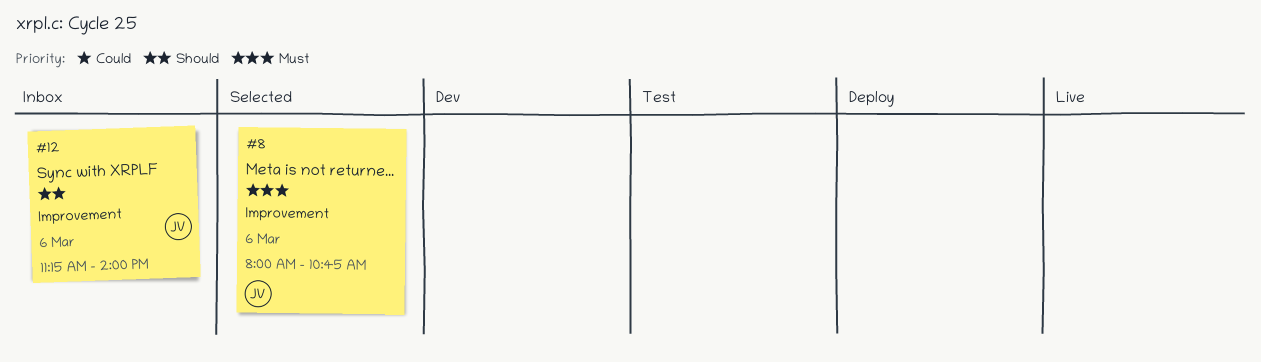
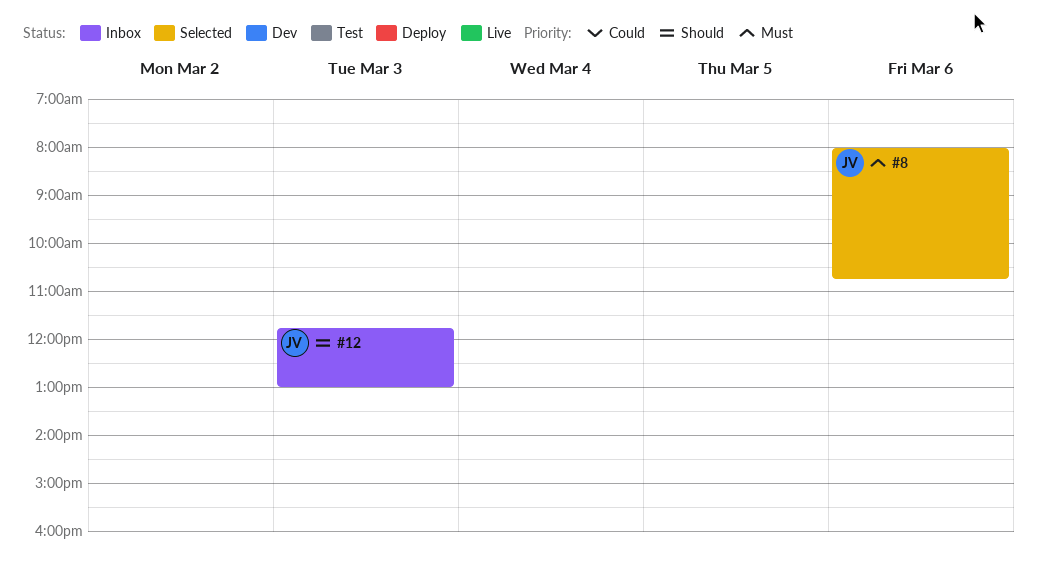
#12, day: Mar 6 -> Mar 3
#12, begins: 11:15 -> 11:45
#12, ends: 14:00 -> 13:00

